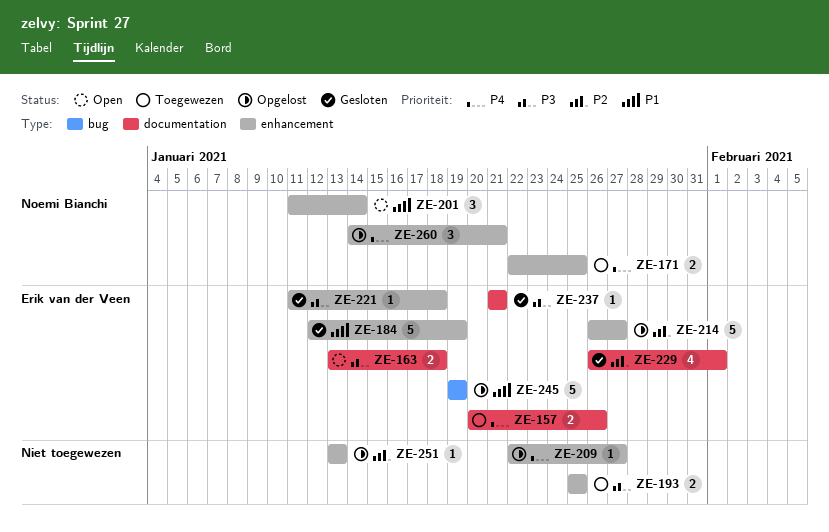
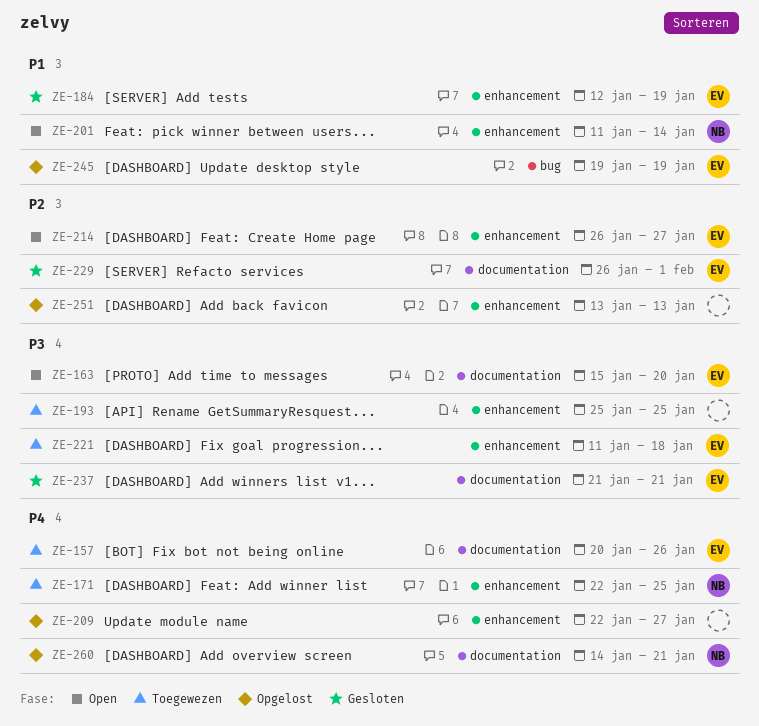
ZE-163, start: Jan 13 -> Jan 15
ZE-163, due: Jan 18 -> Jan 20
ZE-214, status: Opgelost -> Open
ZE-221, status: Gesloten -> Toegewezen
ZE-260, label: enhancement -> documentation

